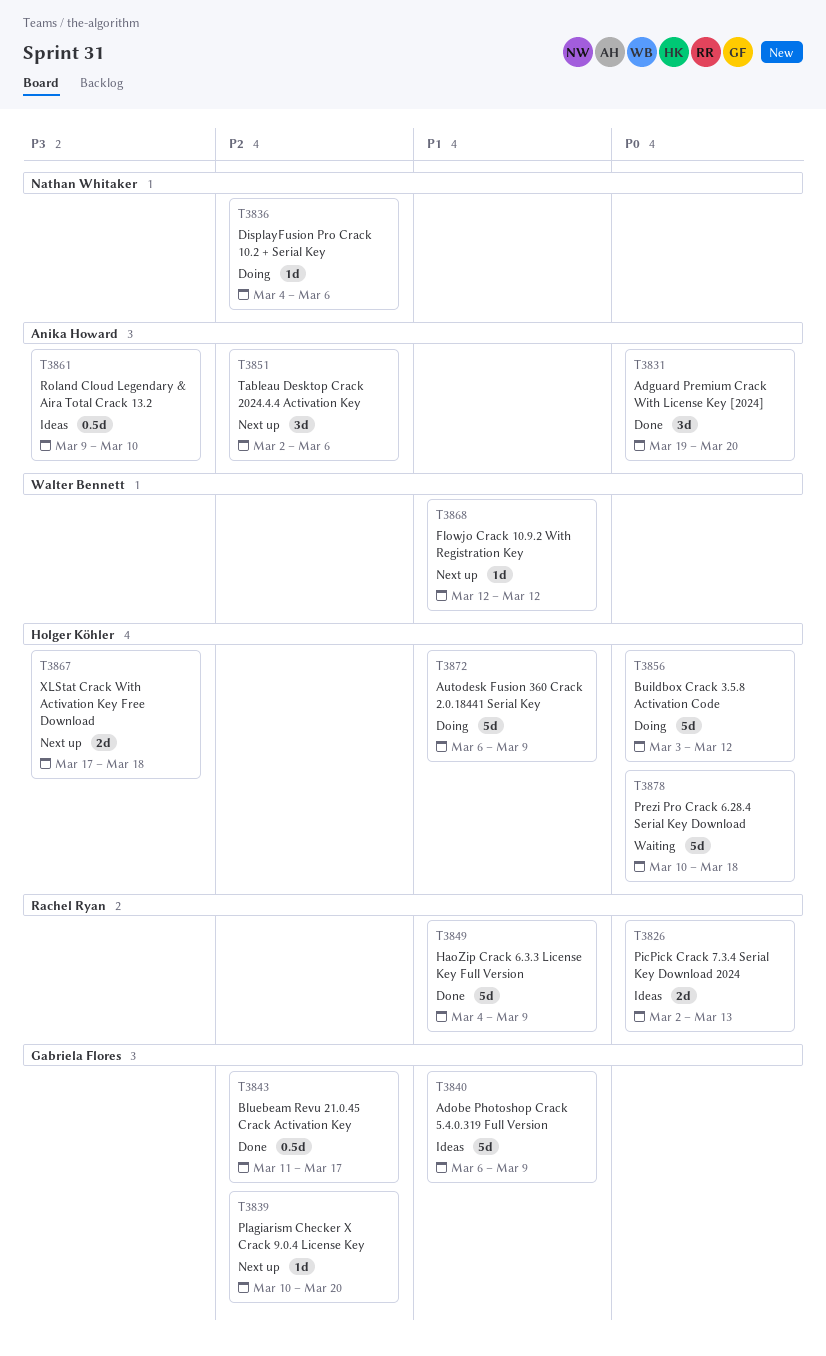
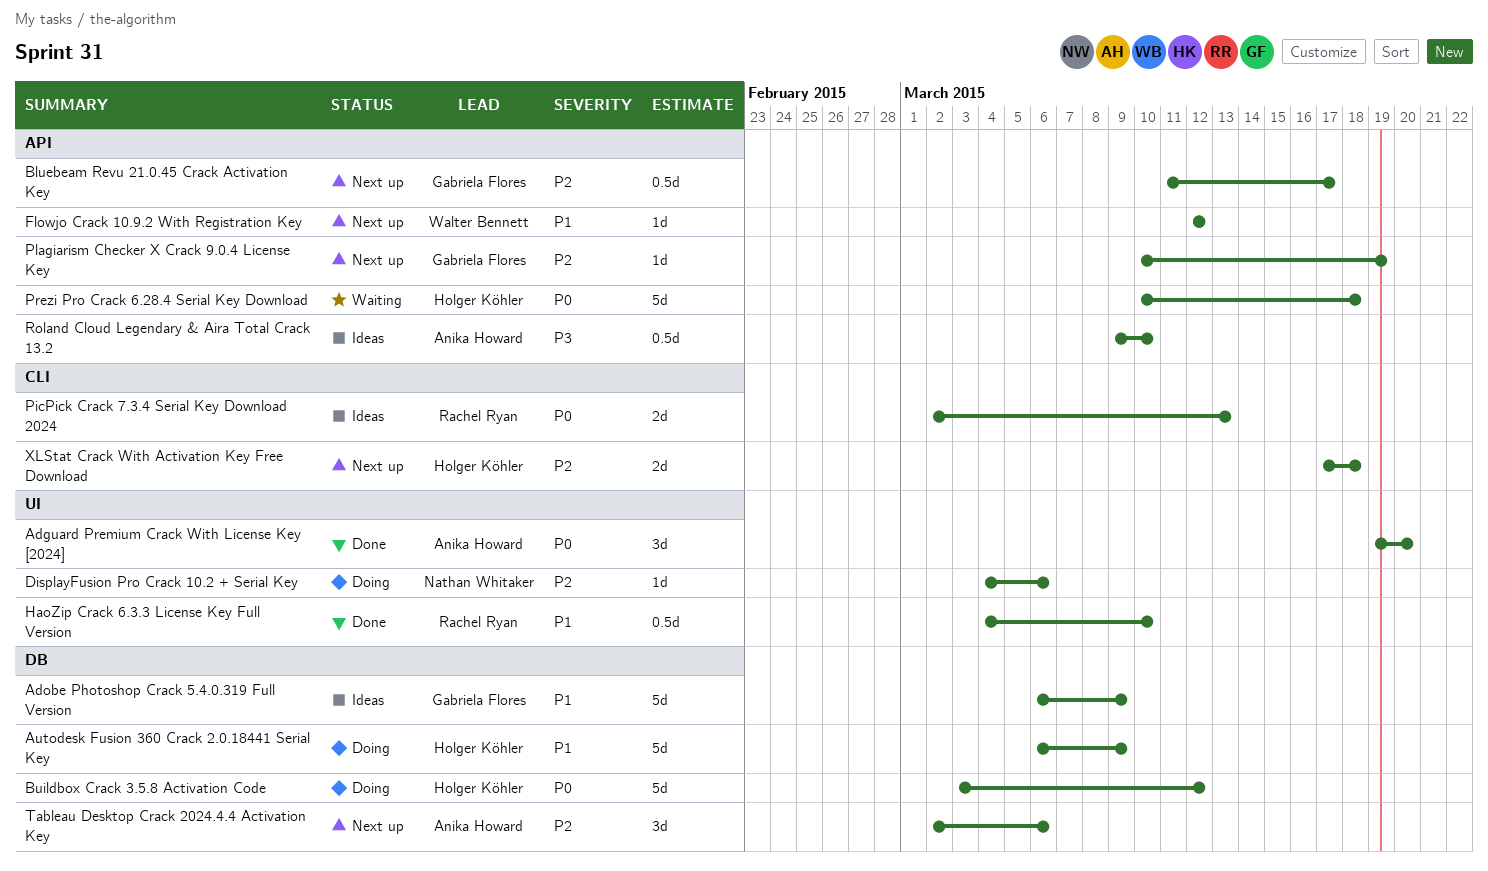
Bluebeam Revu 21.0.45 Crack Activation Key, status: Done -> Next up
HaoZip Crack 6.3.3 License Key Full Version, estimate: 5d -> 0.5d
HaoZip Crack 6.3.3 License Key Full Version, due: Mar 9 -> Mar 10
Plagiarism Checker X Crack 9.0.4 License Key, due: Mar 20 -> Mar 19
XLStat Crack With Activation Key Free Download, priority: P3 -> P2

